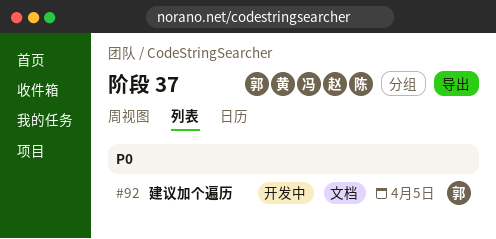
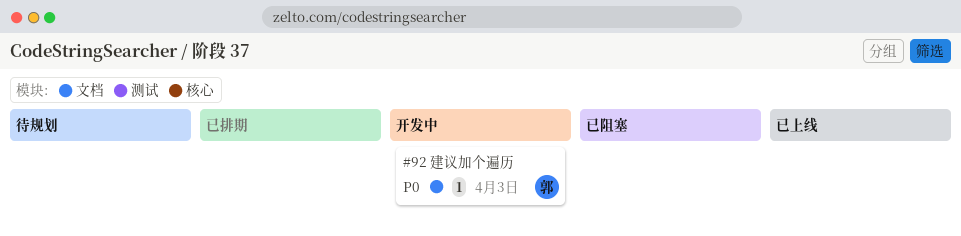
#92, due: Apr 5 -> Apr 3

